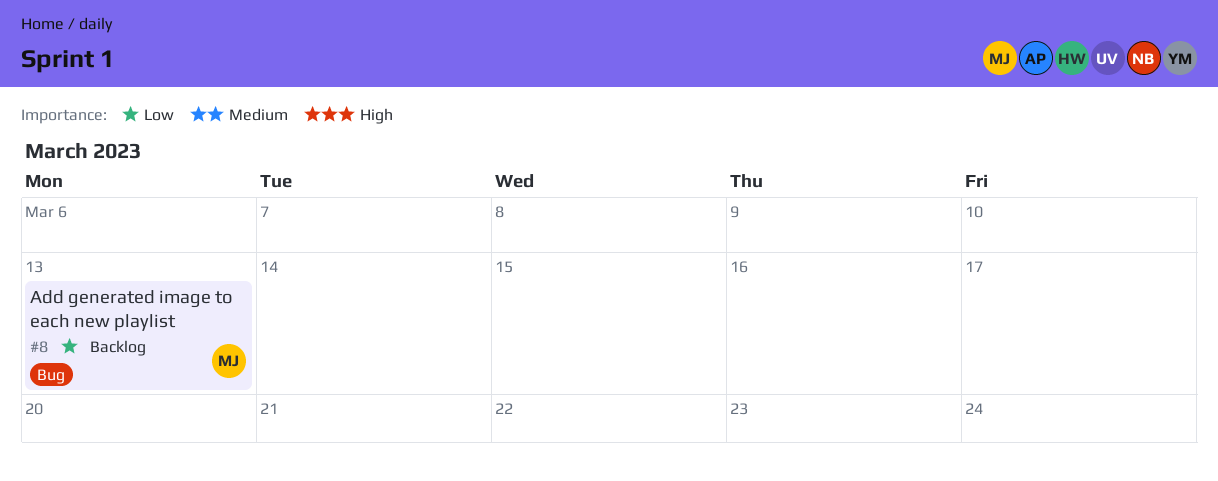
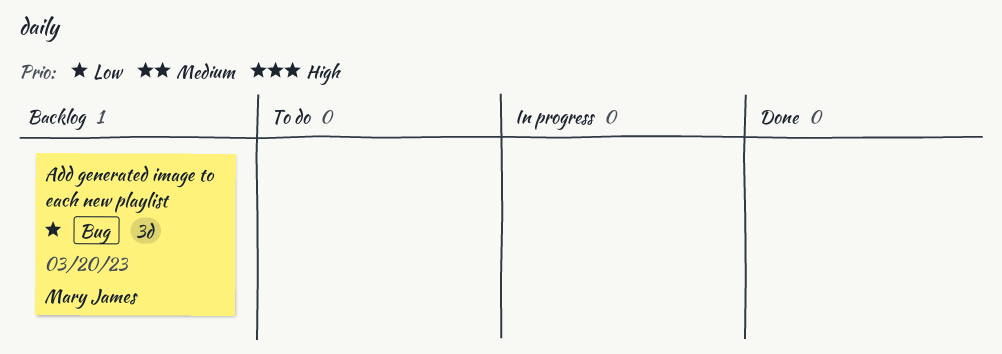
Add generated image to each new playlist, due: Mar 13 -> Mar 20

